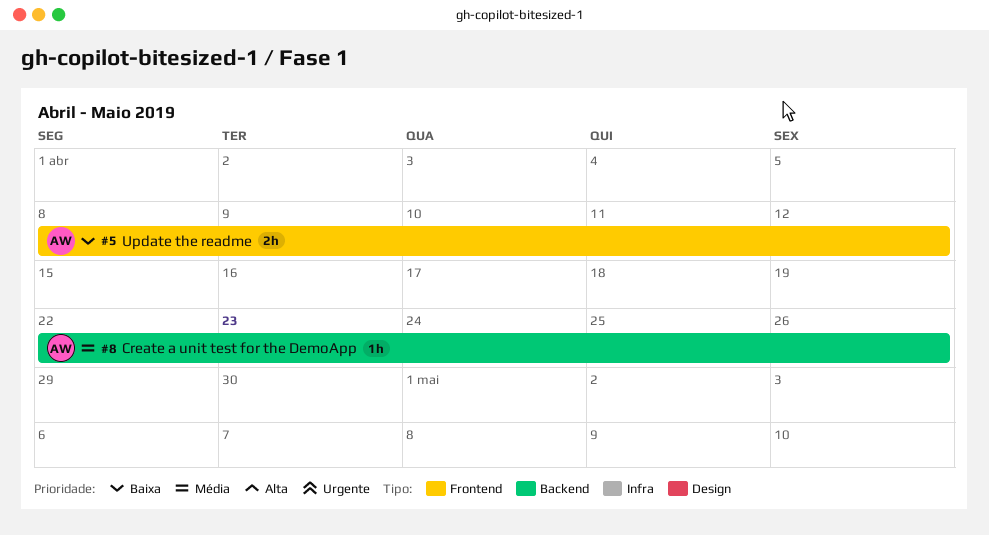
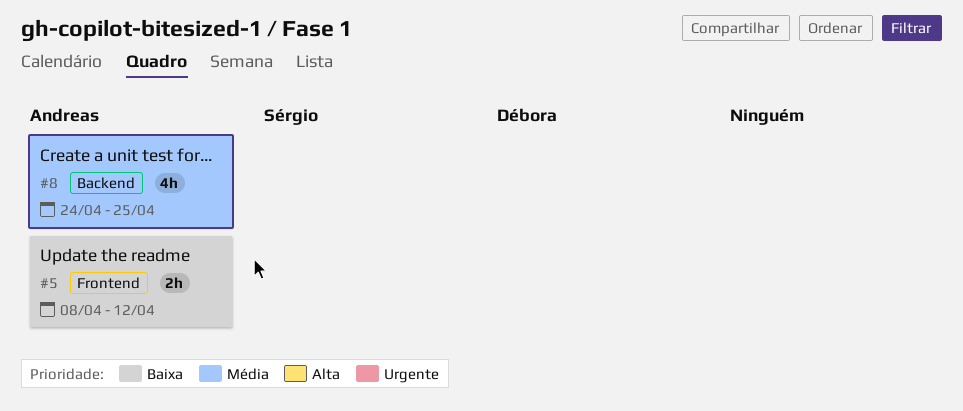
#8, estimate: 1h -> 4h
#8, start: Apr 22 -> Apr 24
#8, due: Apr 26 -> Apr 25

